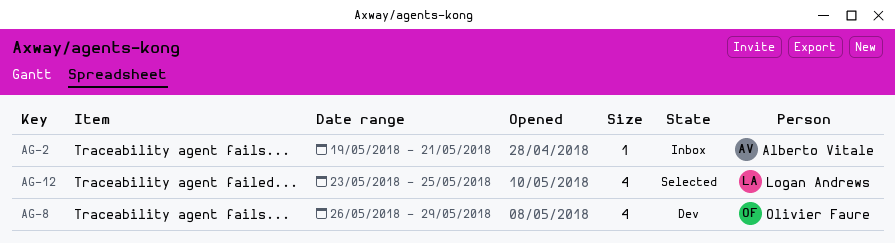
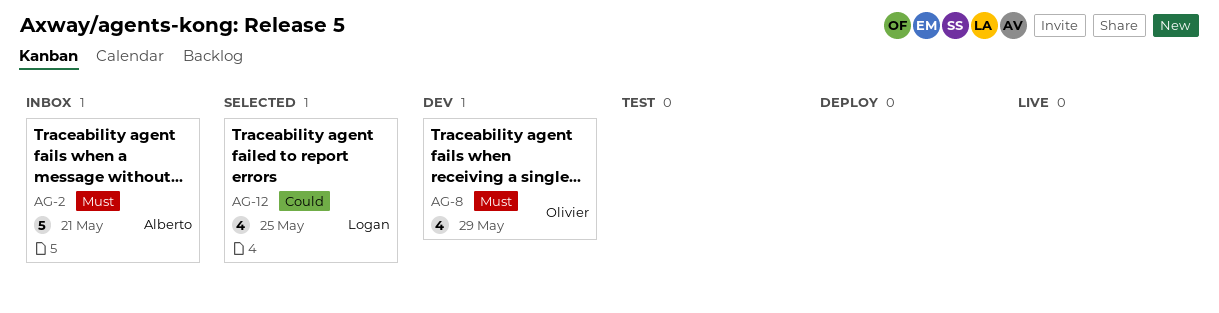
AG-2, estimate: 1 -> 5

